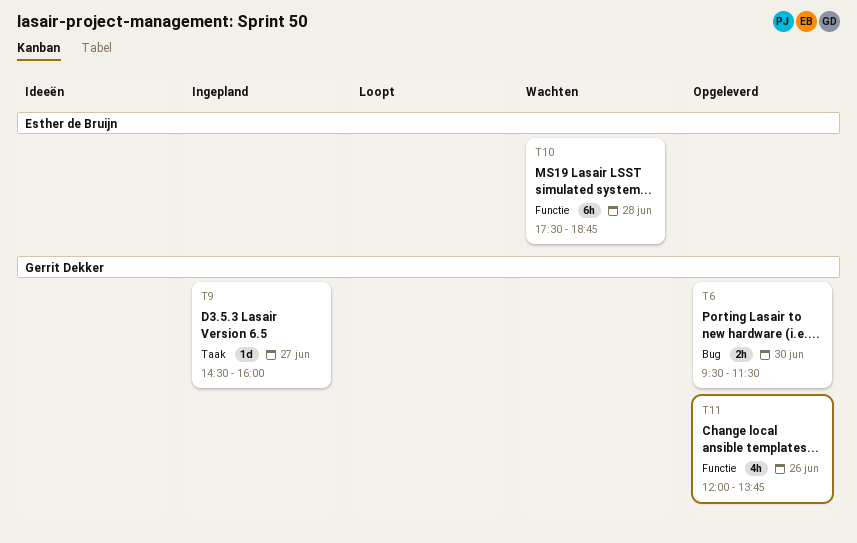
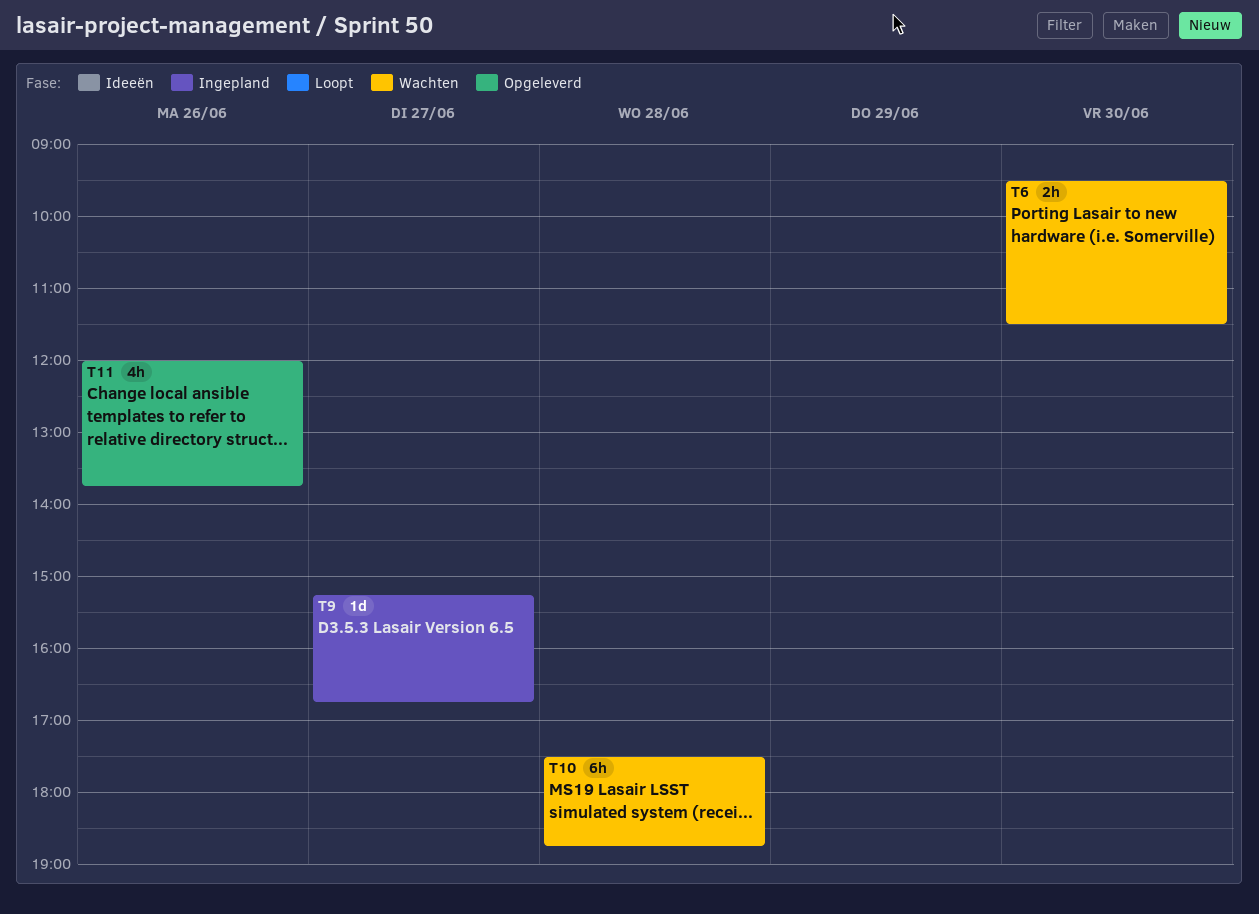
T6, status: Opgeleverd -> Wachten
T9, begins: 14:30 -> 15:15
T9, ends: 16:00 -> 16:45

